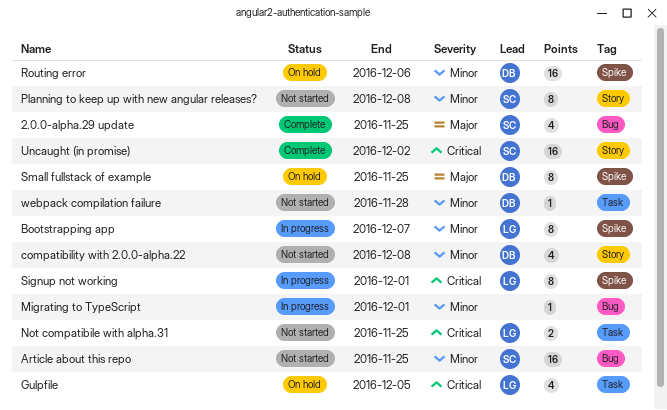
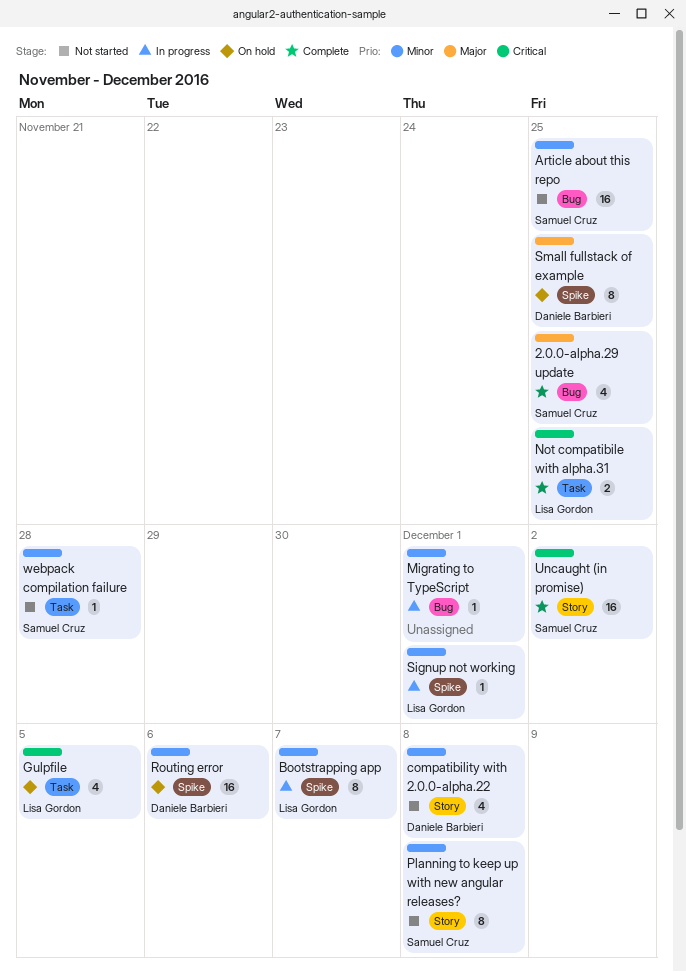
Not compatibile with alpha.31, status: Not started -> Complete
Signup not working, priority: Critical -> Minor
Signup not working, estimate: 8 -> 1
webpack compilation failure, owner: Daniele Barbieri -> Samuel Cruz

